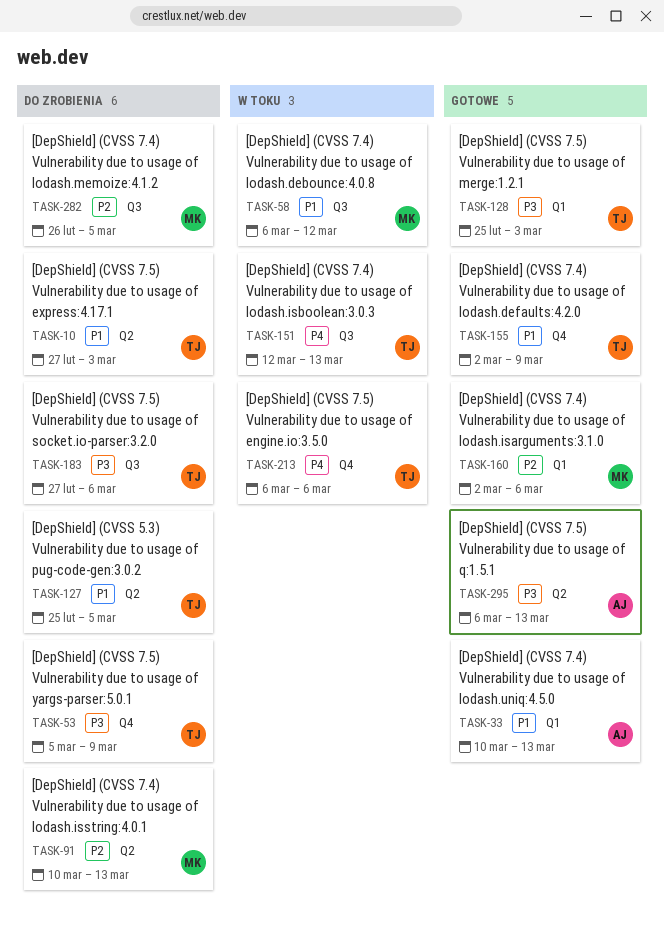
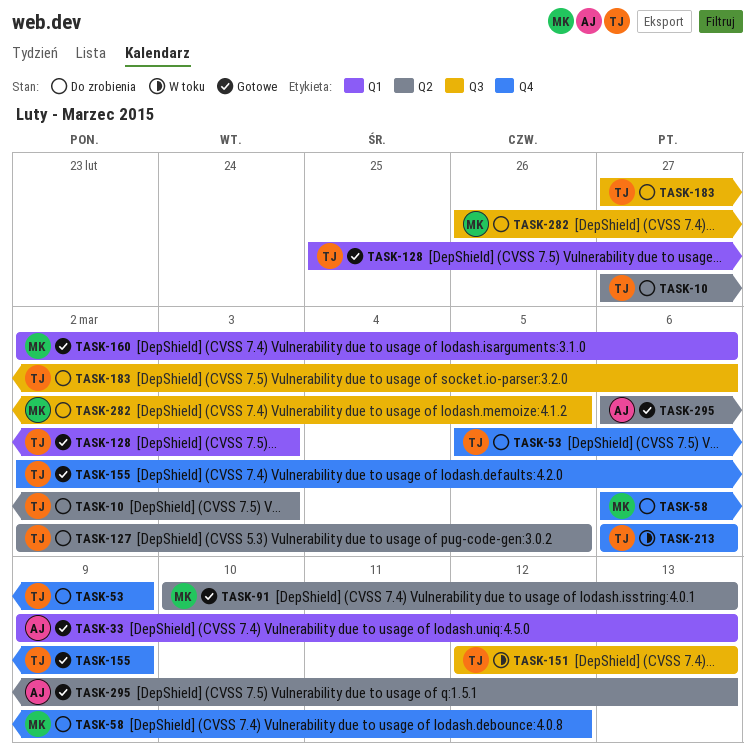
TASK-33, start: Mar 10 -> Mar 9
TASK-58, status: W toku -> Do zrobienia
TASK-58, label: Q3 -> Q4
TASK-91, status: Do zrobienia -> Gotowe
TASK-127, start: Feb 25 -> Mar 2

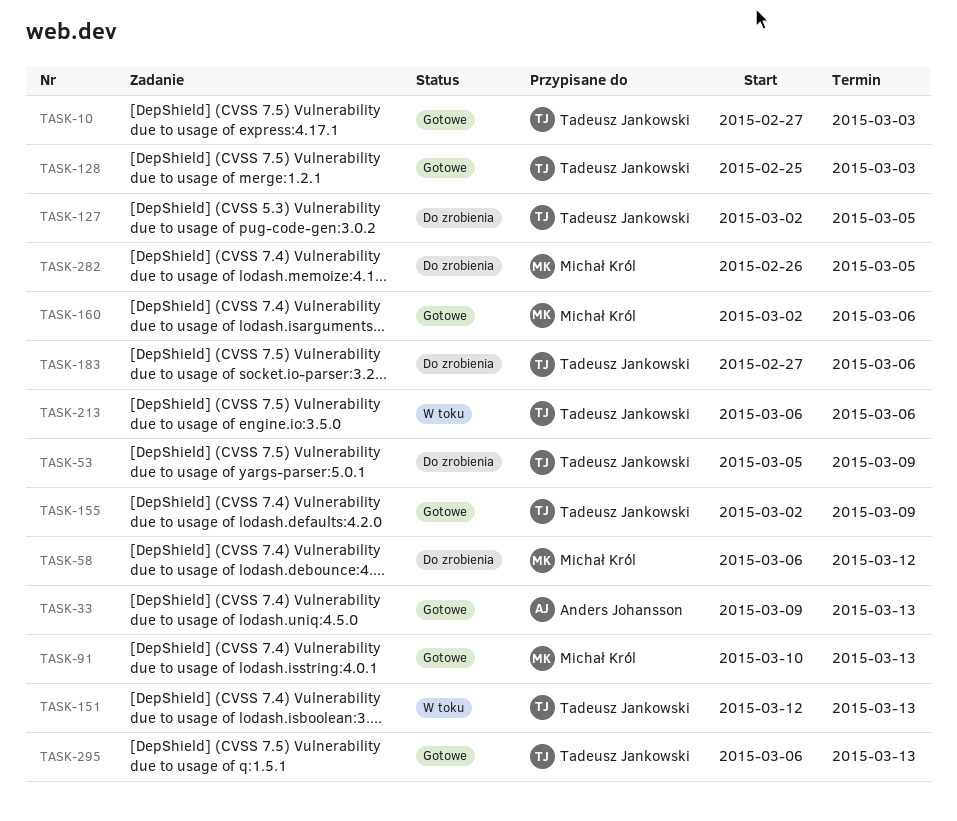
TASK-10, status: Do zrobienia -> Gotowe
TASK-295, owner: Anders Johansson -> Tadeusz Jankowski

